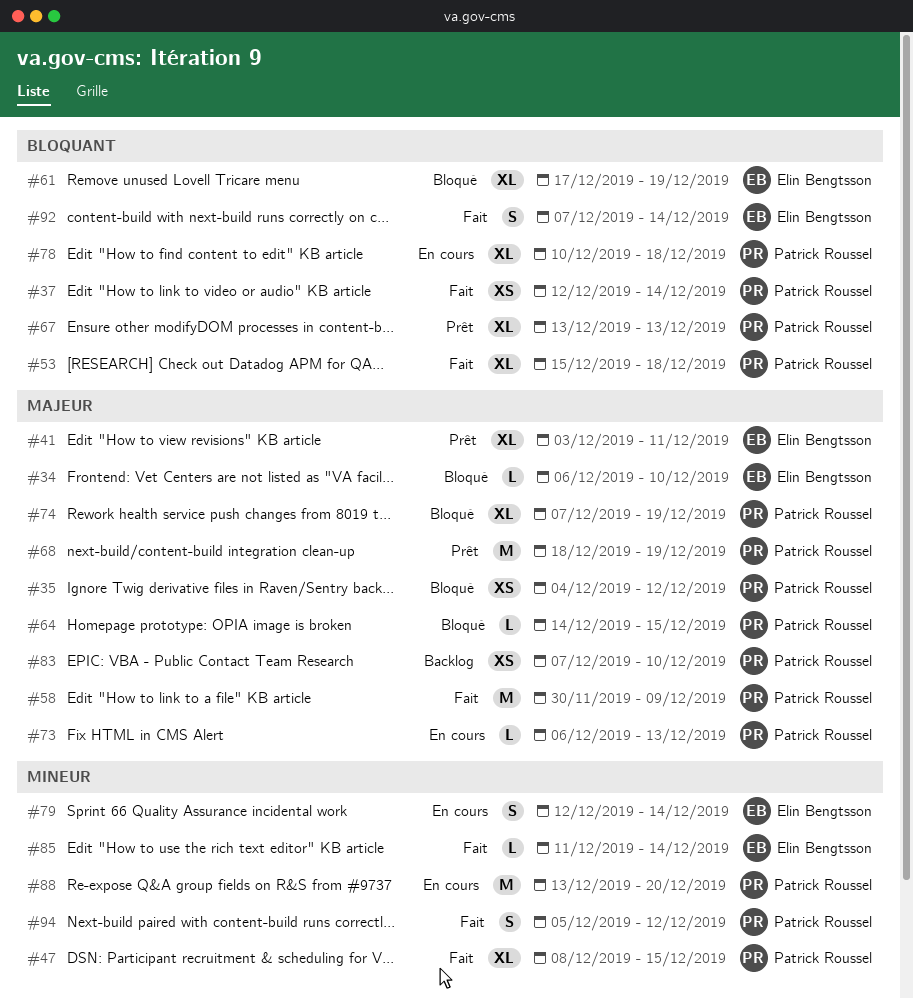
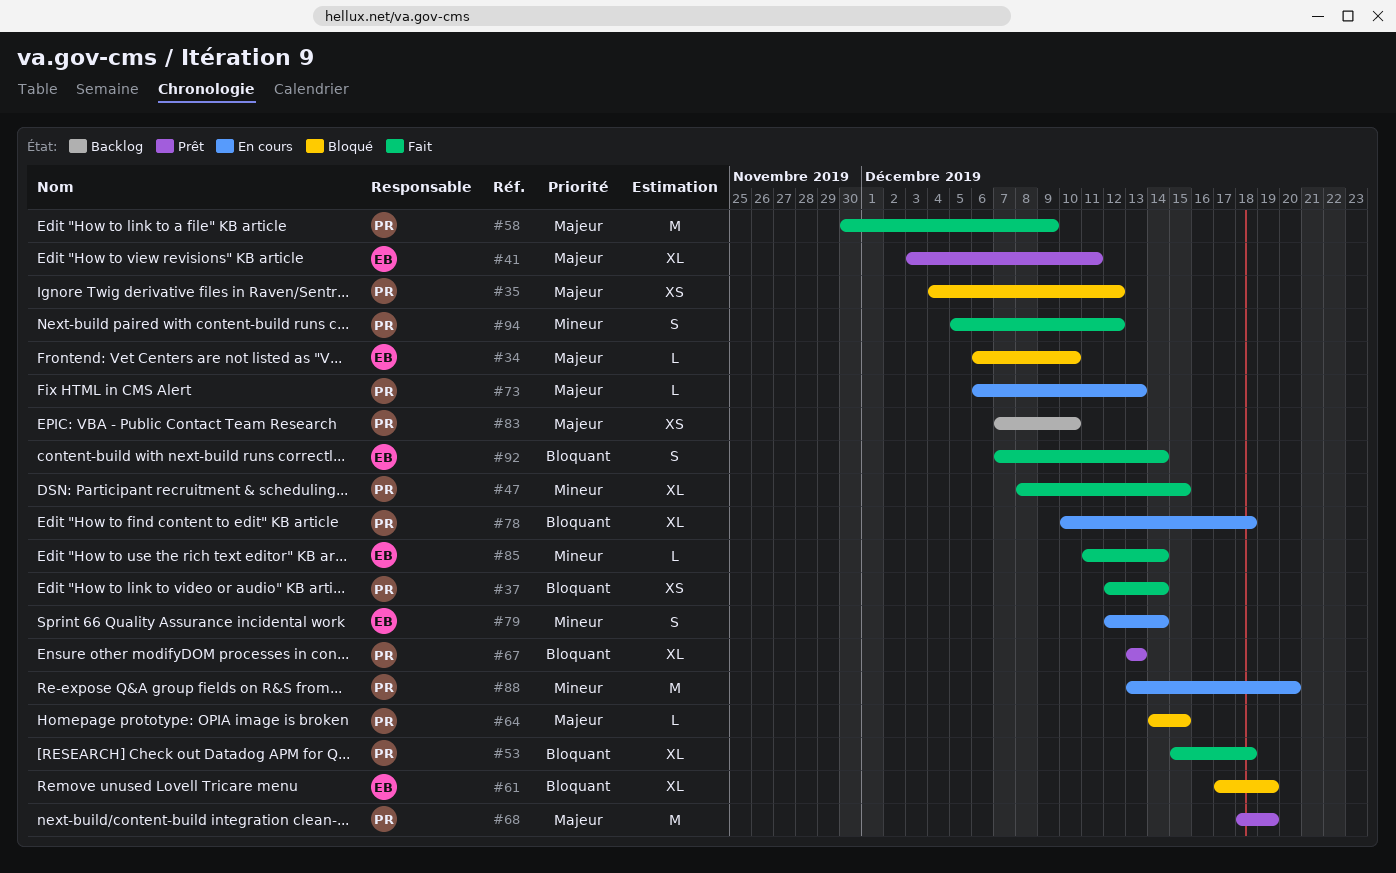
#74: present -> none

